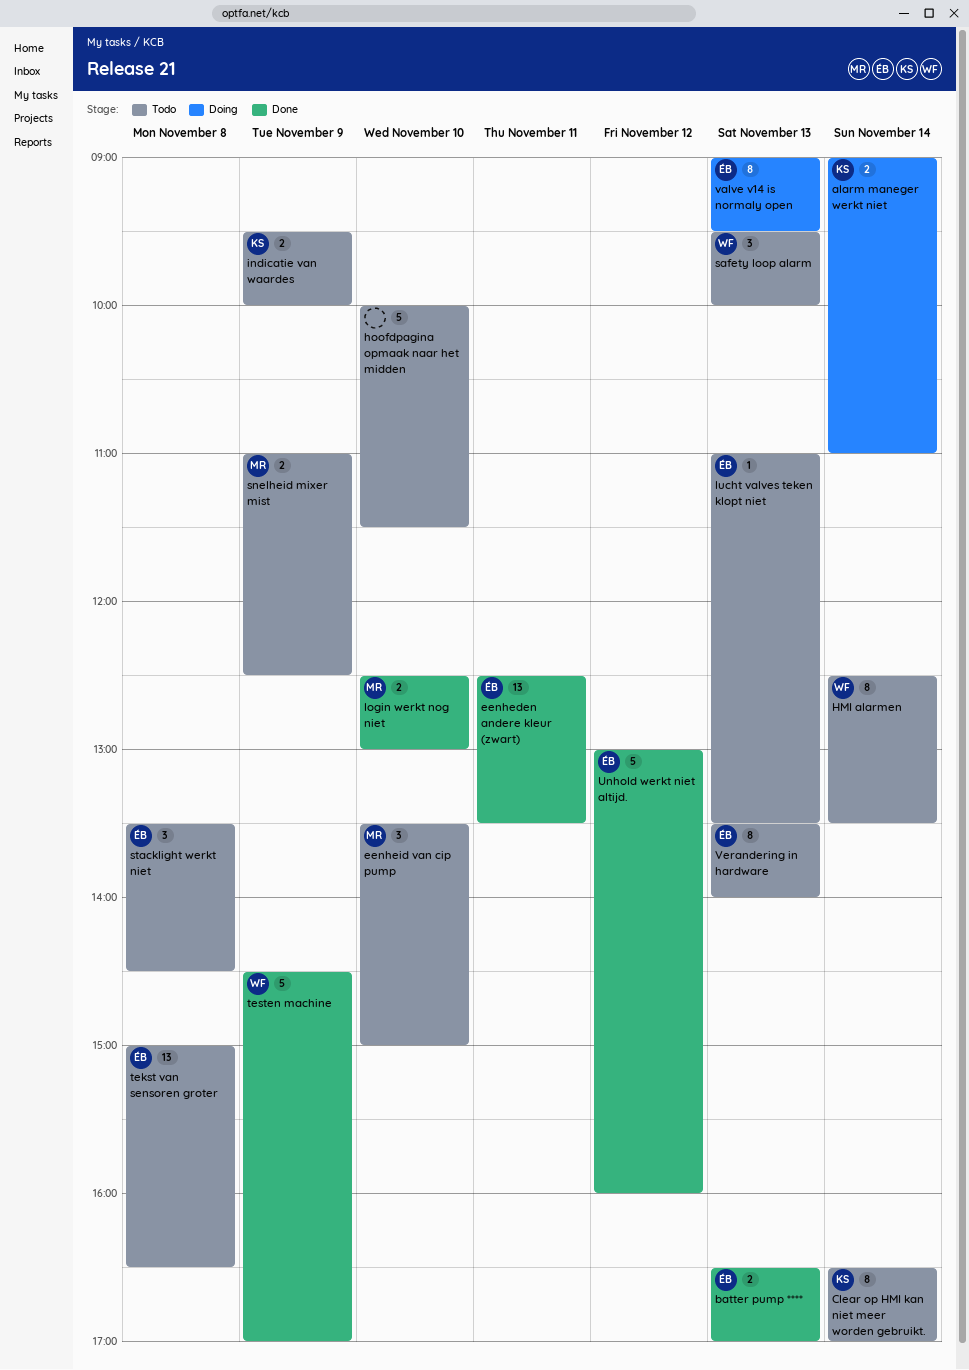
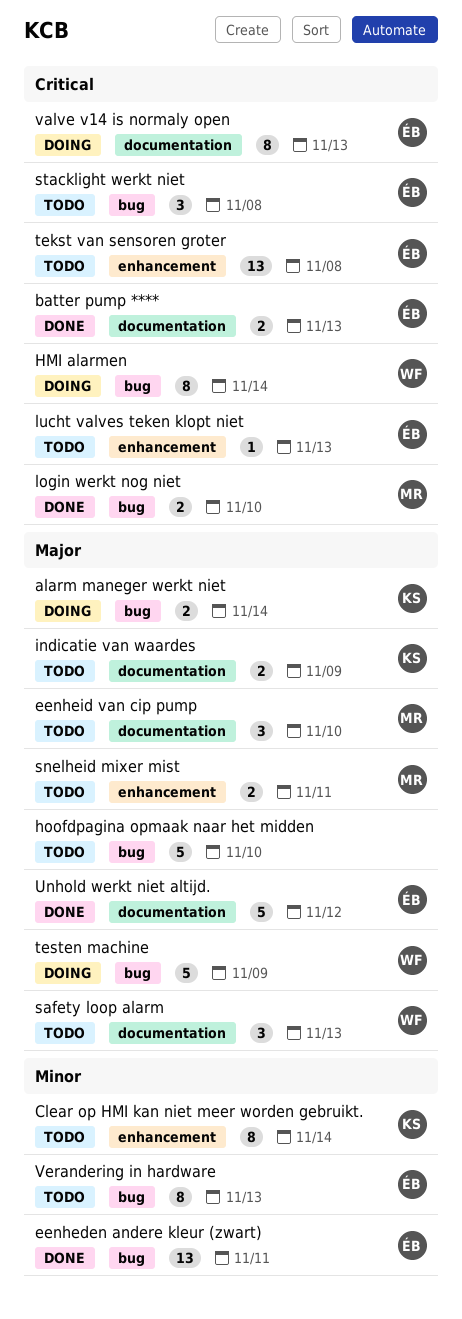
HMI alarmen, status: Todo -> Doing
snelheid mixer mist, day: Nov 9 -> Nov 11
testen machine, status: Done -> Doing

